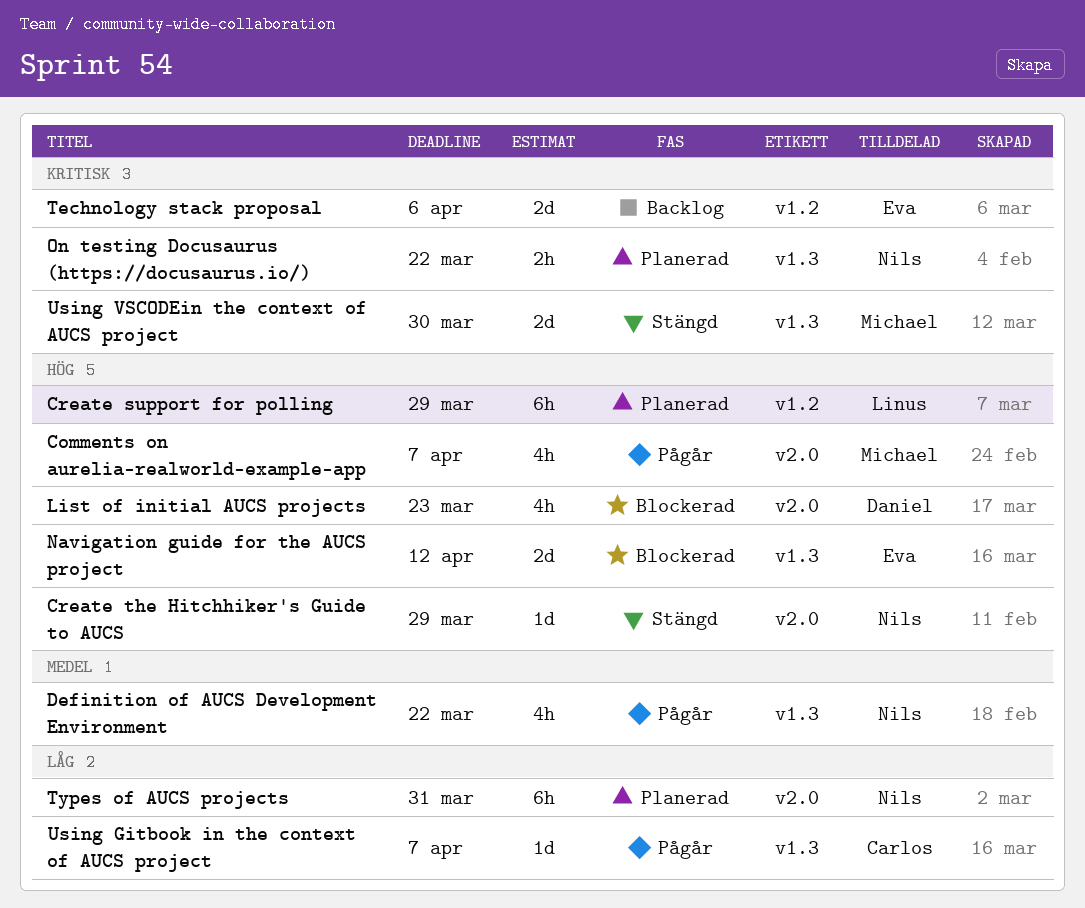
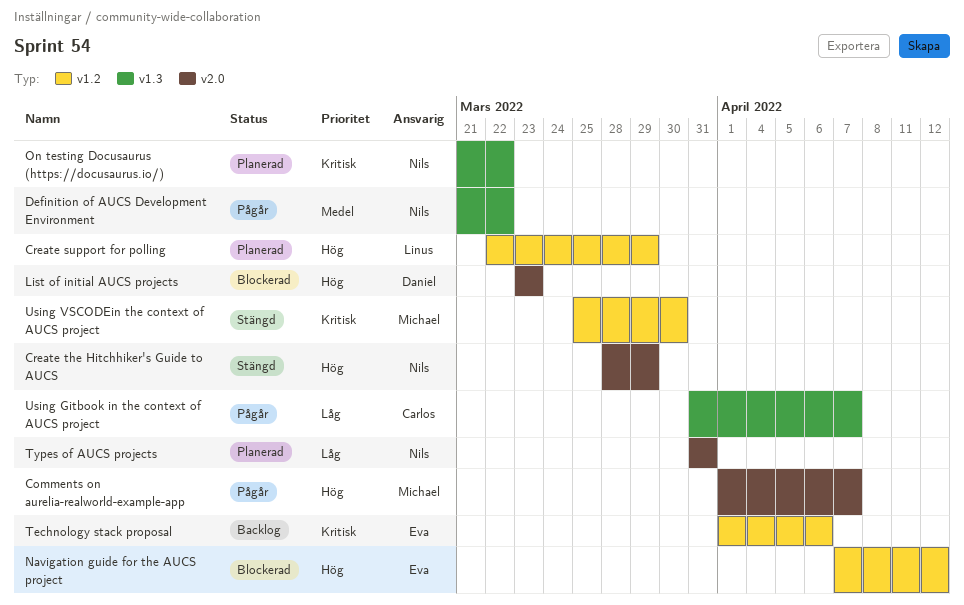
Navigation guide for the AUCS project, label: v1.3 -> v1.2
Using VSCODEin the context of AUCS project, label: v1.3 -> v1.2

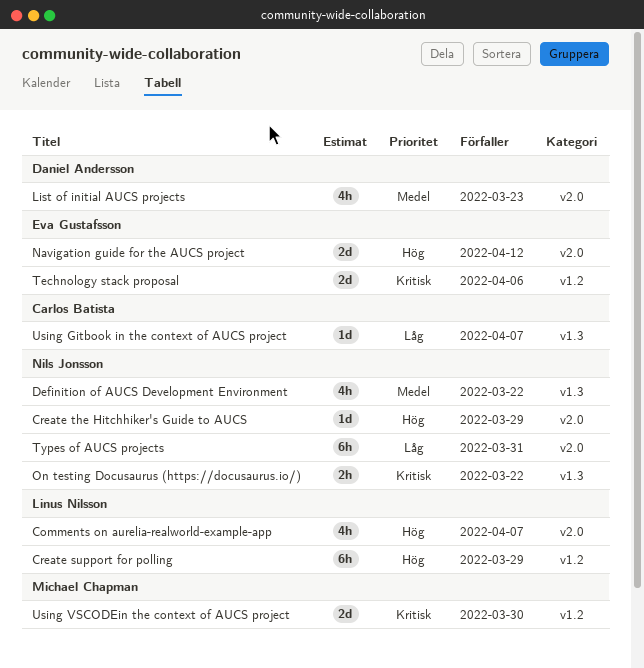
Comments on aurelia-realworld-example-app, owner: Michael Chapman -> Linus Nilsson
List of initial AUCS projects, priority: Hög -> Medel
Navigation guide for the AUCS project, label: v1.2 -> v2.0

